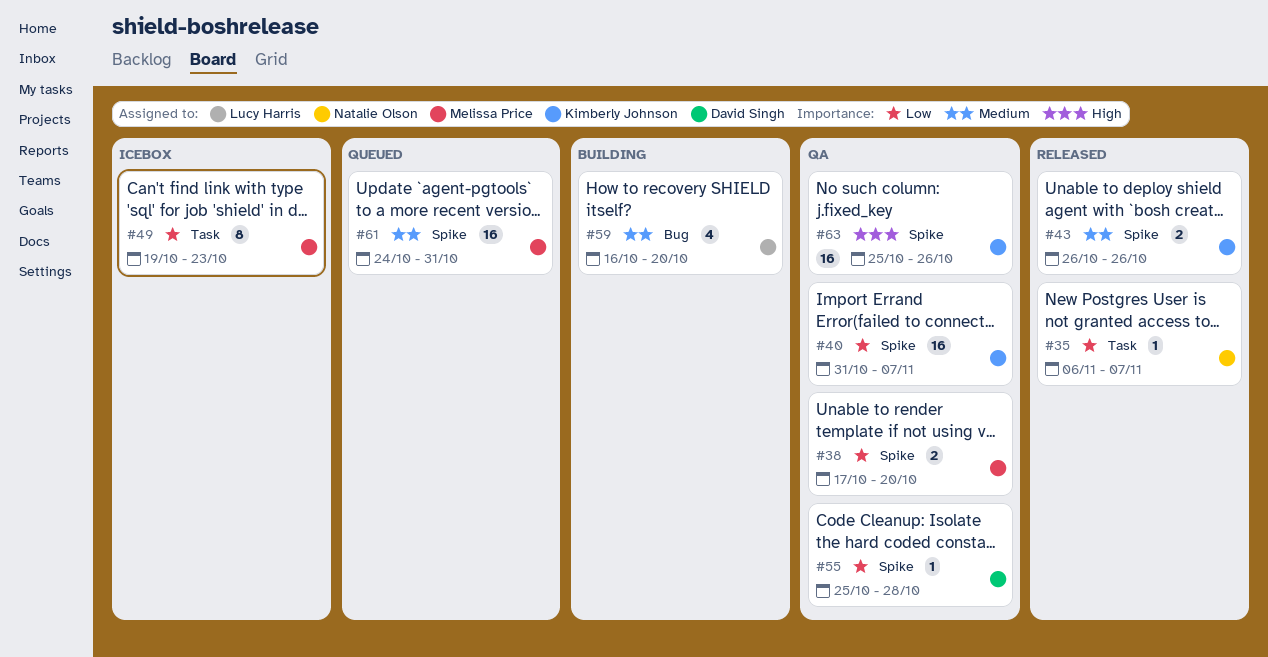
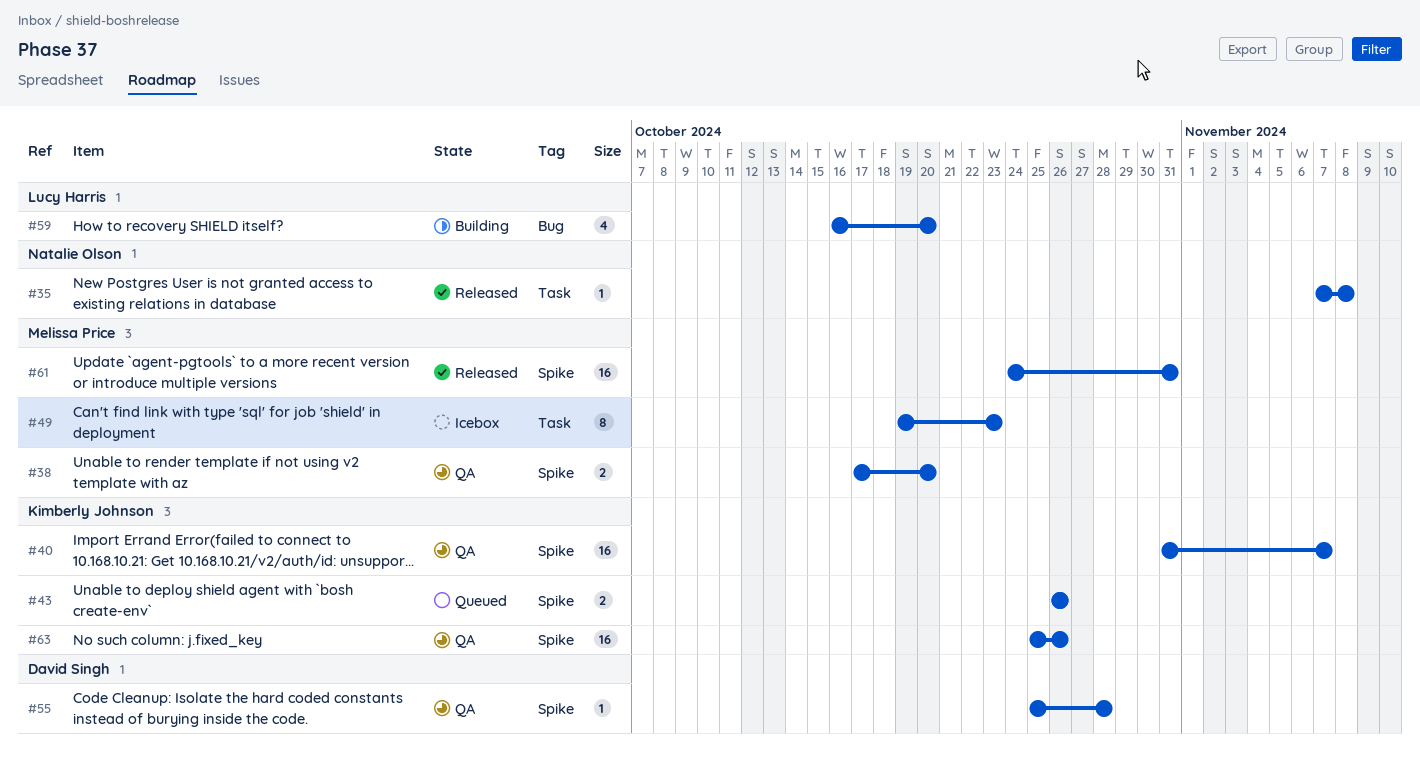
#35, start: Nov 6 -> Nov 7
#35, due: Nov 7 -> Nov 8
#43, status: Released -> Queued
#61, status: Queued -> Released

